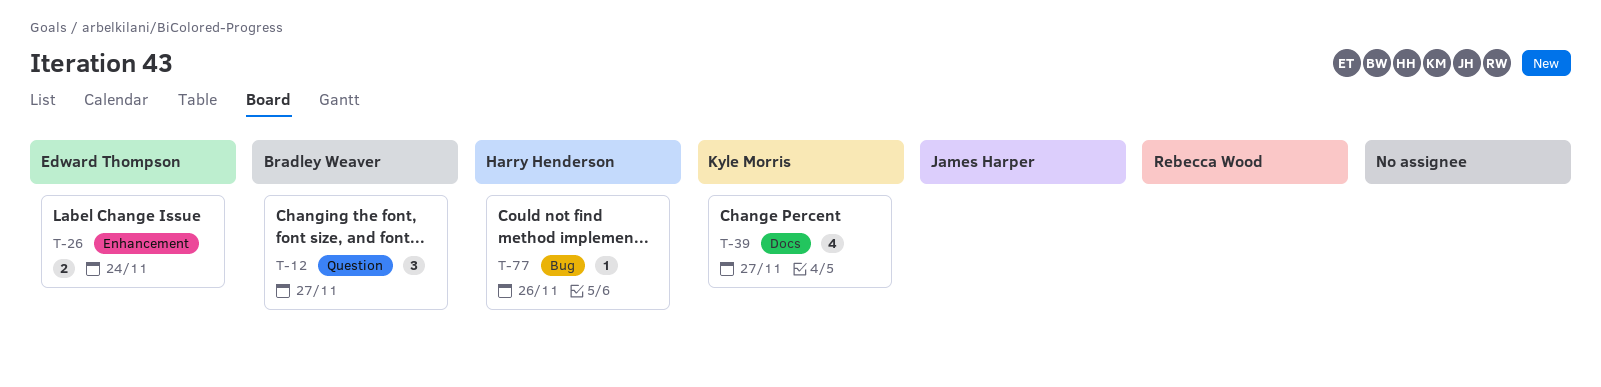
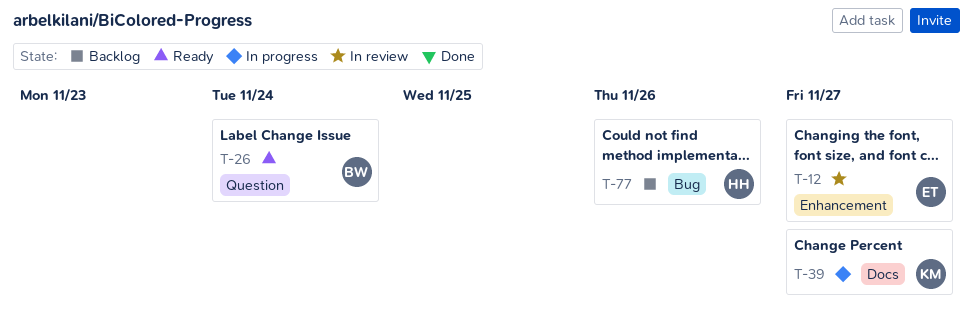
T-12, owner: Bradley Weaver -> Edward Thompson
T-12, label: Question -> Enhancement
T-26, owner: Edward Thompson -> Bradley Weaver
T-26, label: Enhancement -> Question

